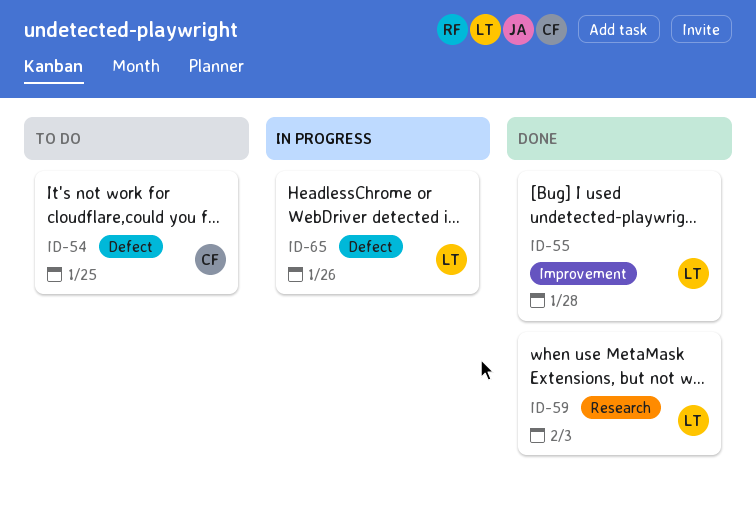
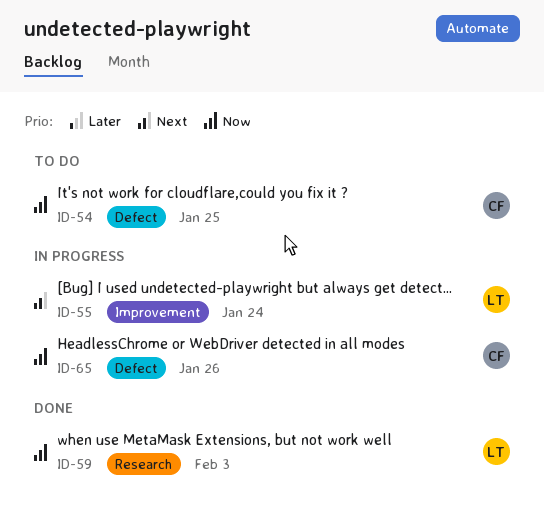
ID-55, status: Done -> In progress
ID-55, due: Jan 28 -> Jan 24
ID-65, owner: LT -> CF

